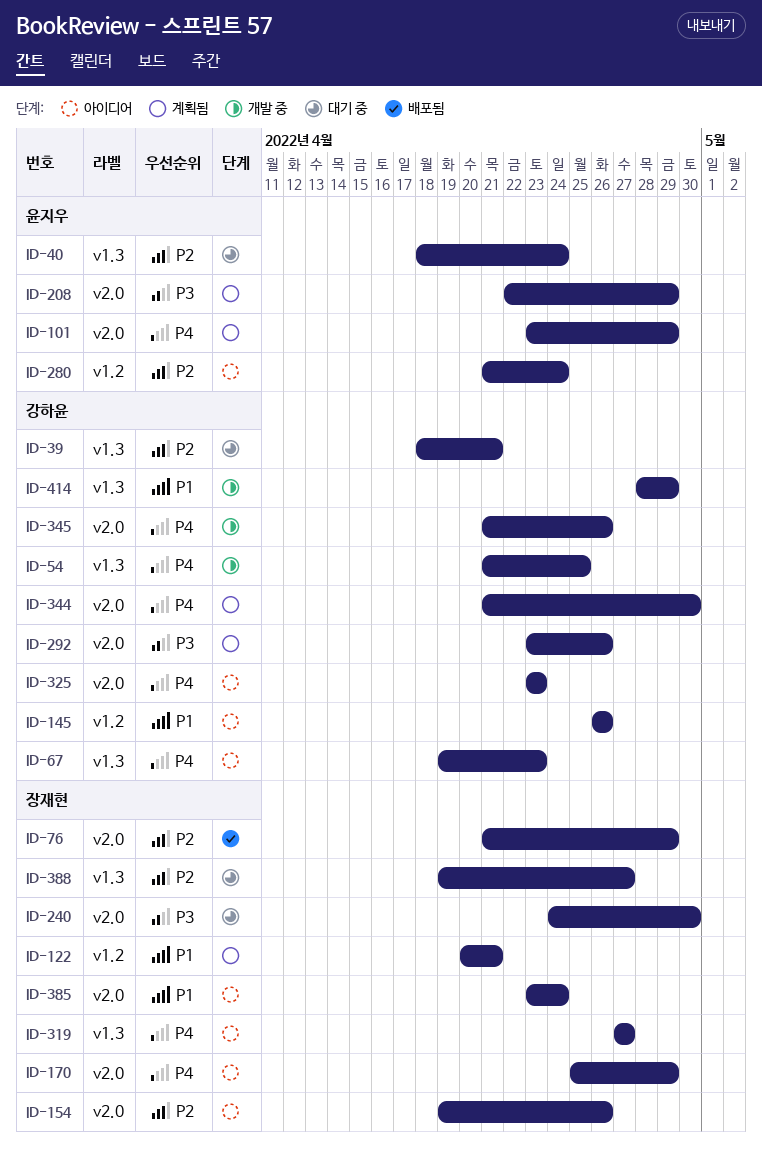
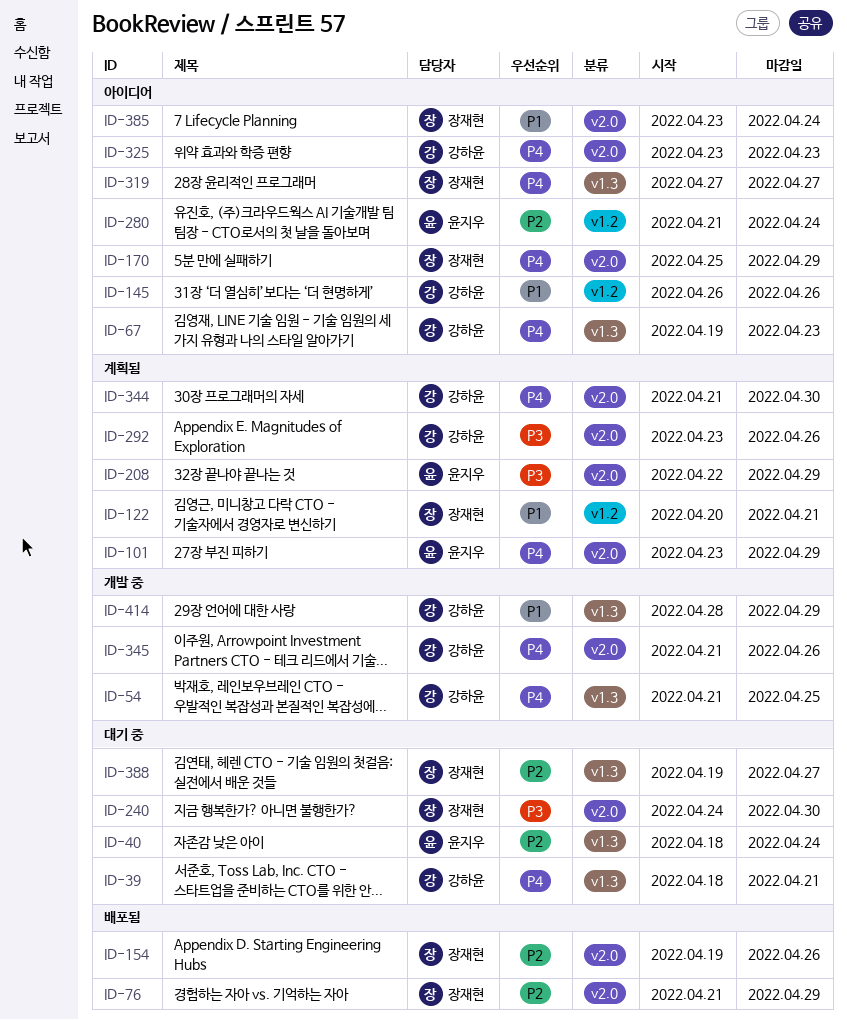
ID-39, priority: P2 -> P4
ID-154, status: 아이디어 -> 배포됨

